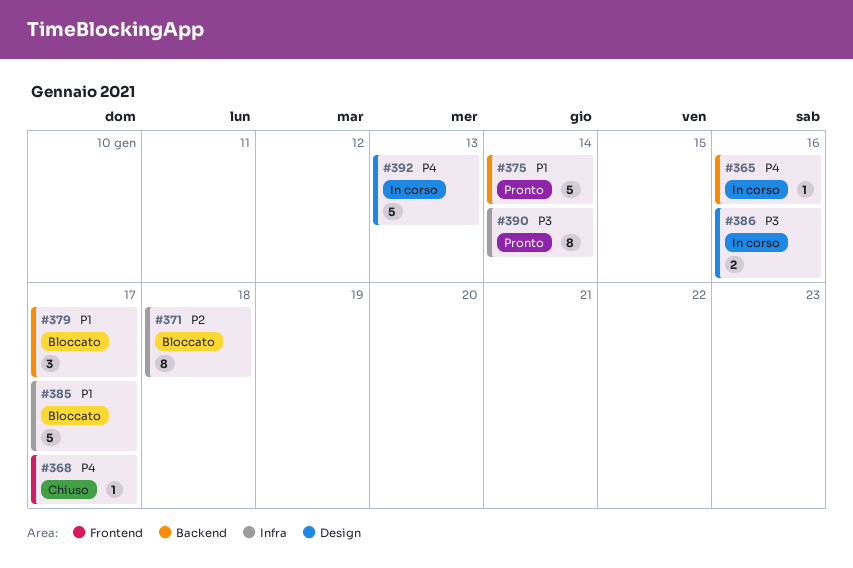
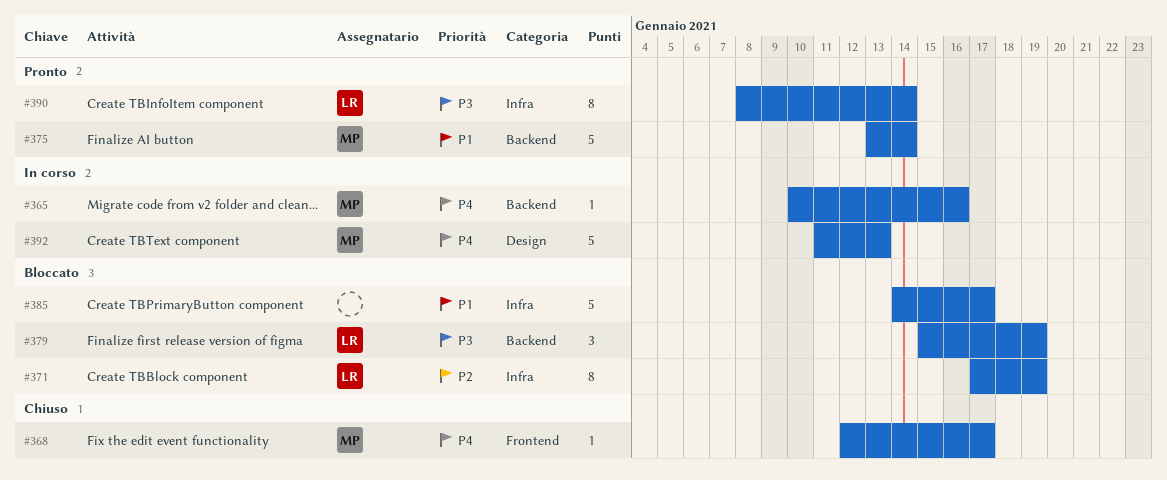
#371, due: Jan 18 -> Jan 19
#379, priority: P1 -> P3
#379, due: Jan 17 -> Jan 19
#386: present -> none

